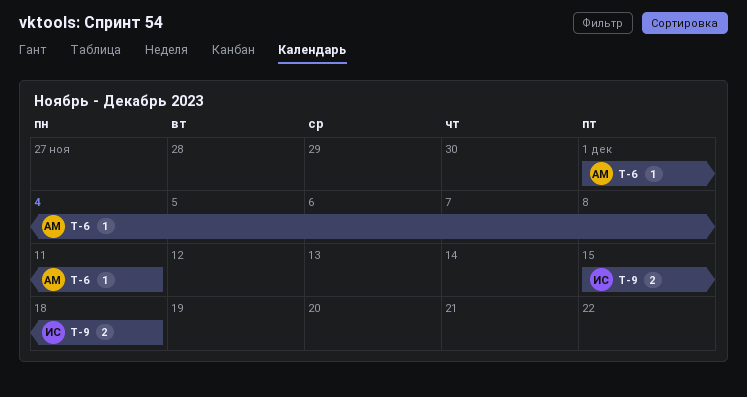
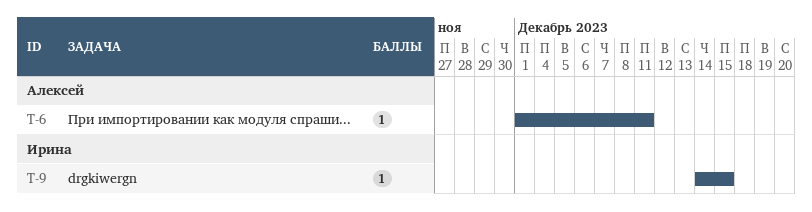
T-9, estimate: 2 -> 1
T-9, start: Dec 15 -> Dec 14
T-9, due: Dec 18 -> Dec 15

